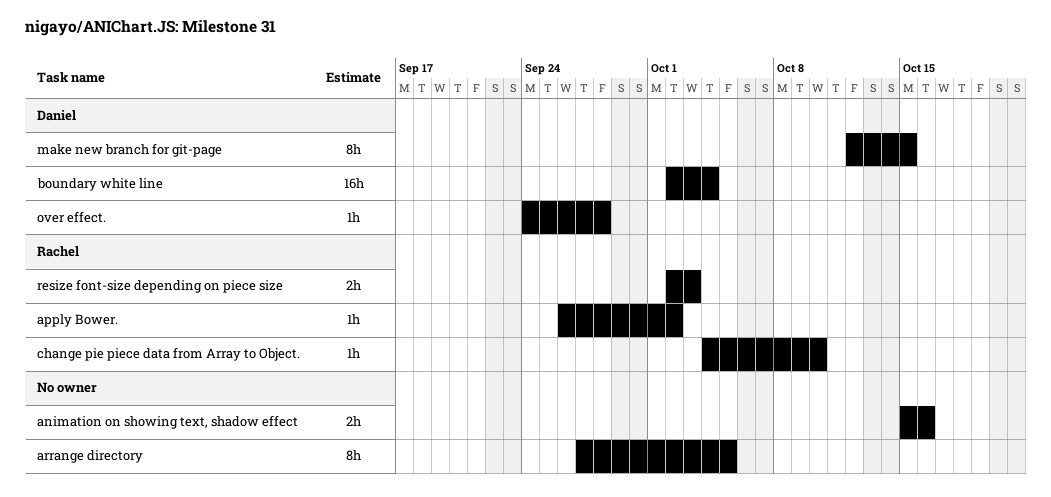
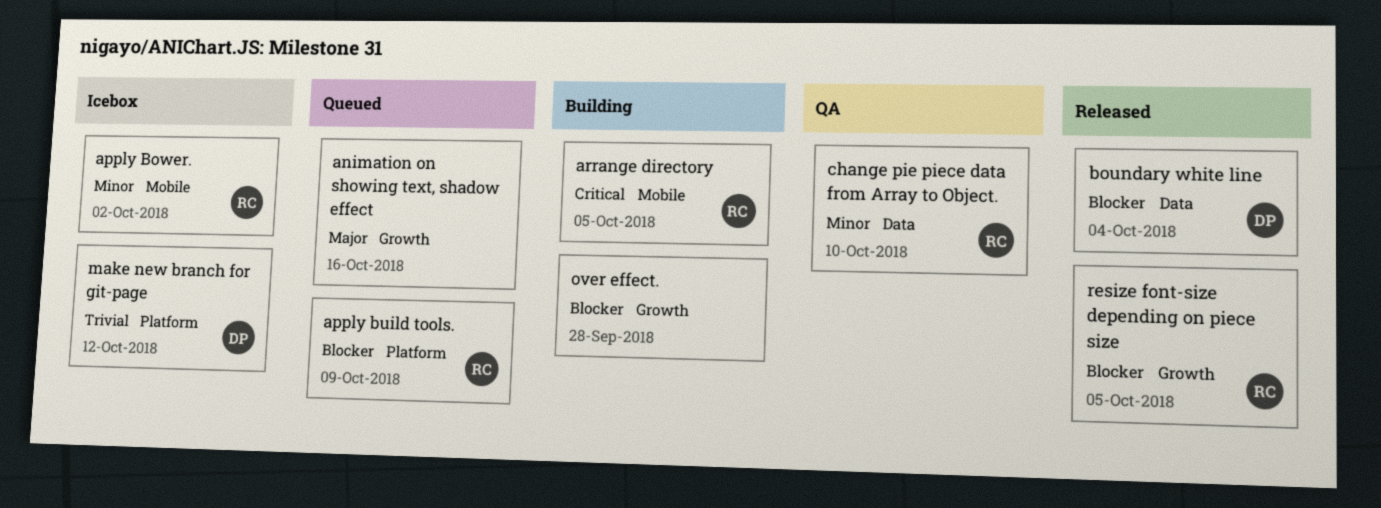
apply build tools.: none -> present
arrange directory, owner: none -> Rachel
make new branch for git-page, due: Oct 15 -> Oct 12
over effect., owner: Daniel -> none
resize font-size depending on piece size, due: Oct 3 -> Oct 5

